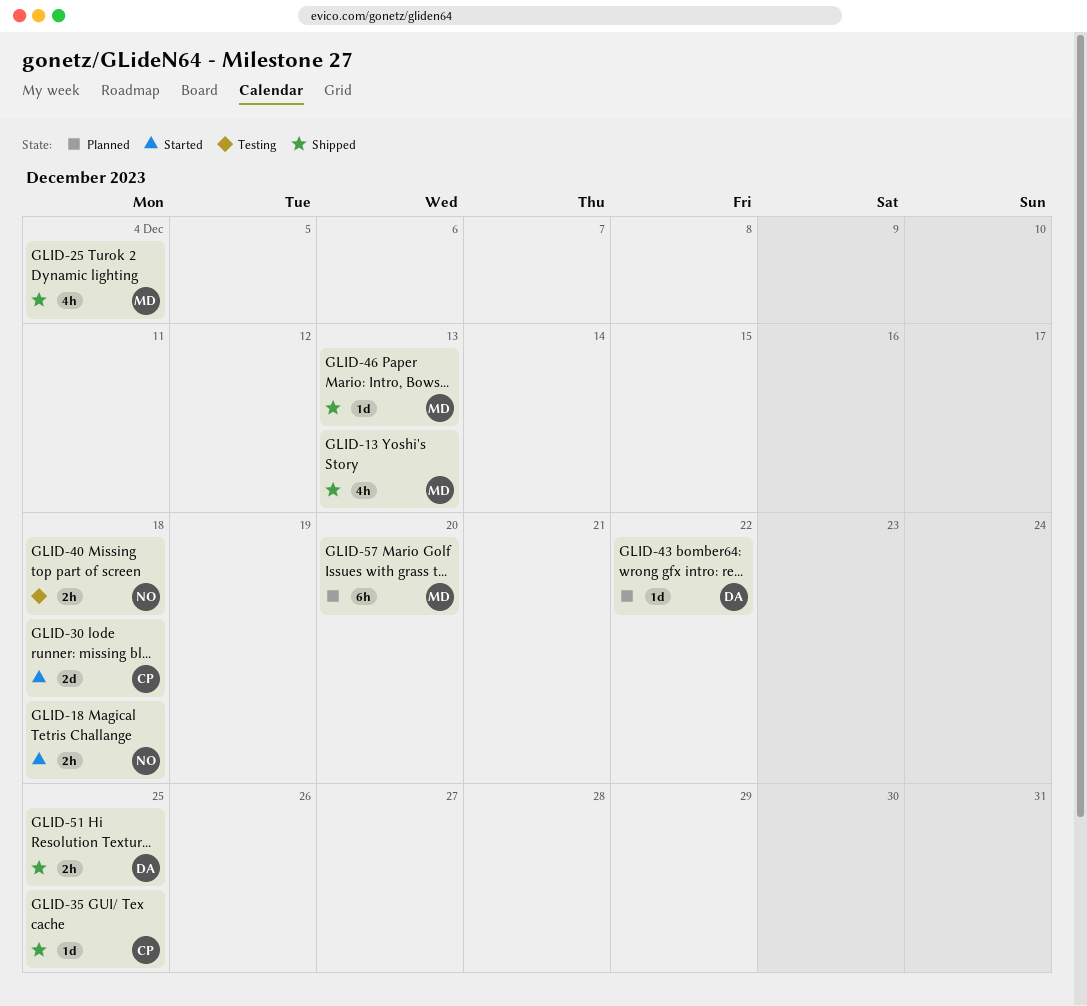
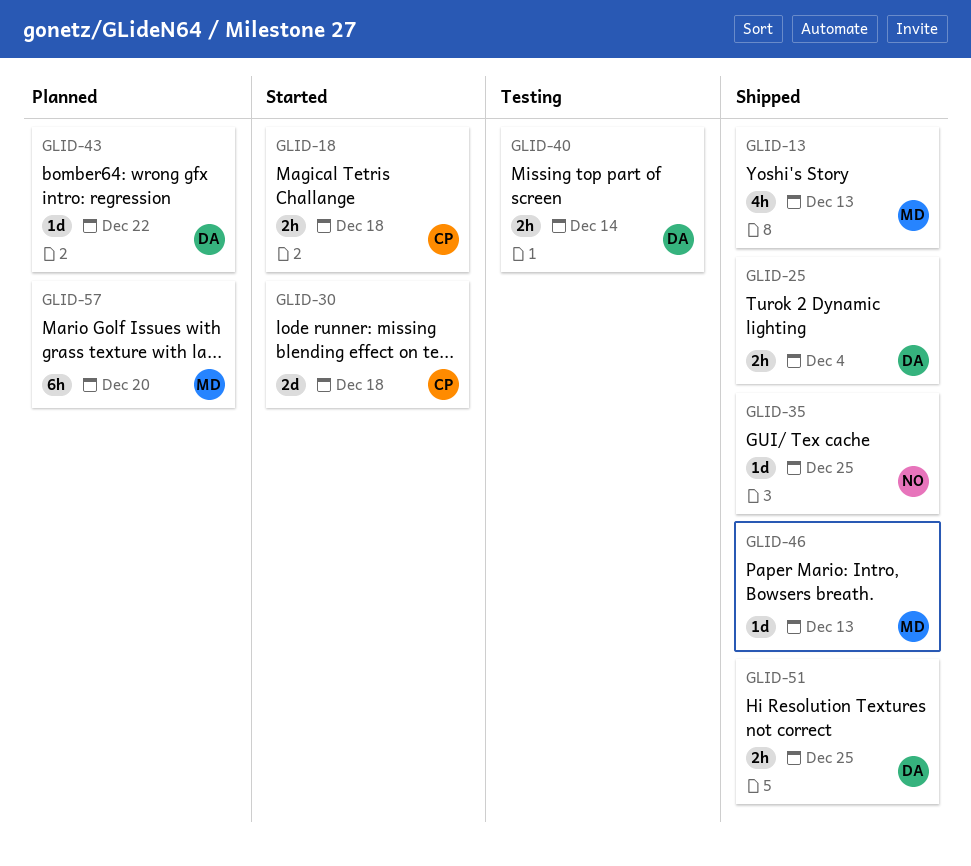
GLID-18, owner: NO -> CP
GLID-25, owner: MD -> DA
GLID-25, estimate: 4h -> 2h
GLID-35, owner: CP -> NO
GLID-40, owner: NO -> DA
GLID-40, due: Dec 18 -> Dec 14

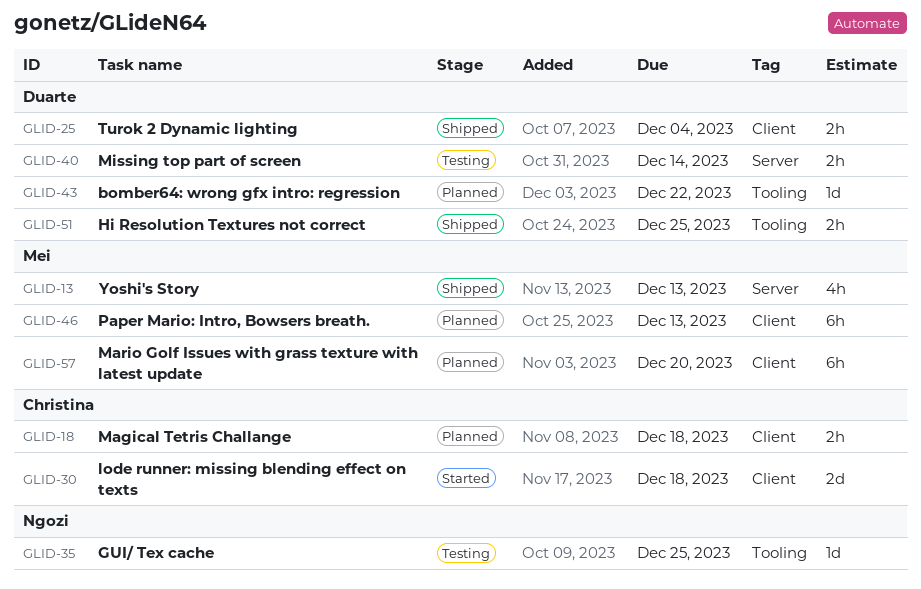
GLID-18, status: Started -> Planned
GLID-35, status: Shipped -> Testing
GLID-46, status: Shipped -> Planned
GLID-46, estimate: 1d -> 6h

